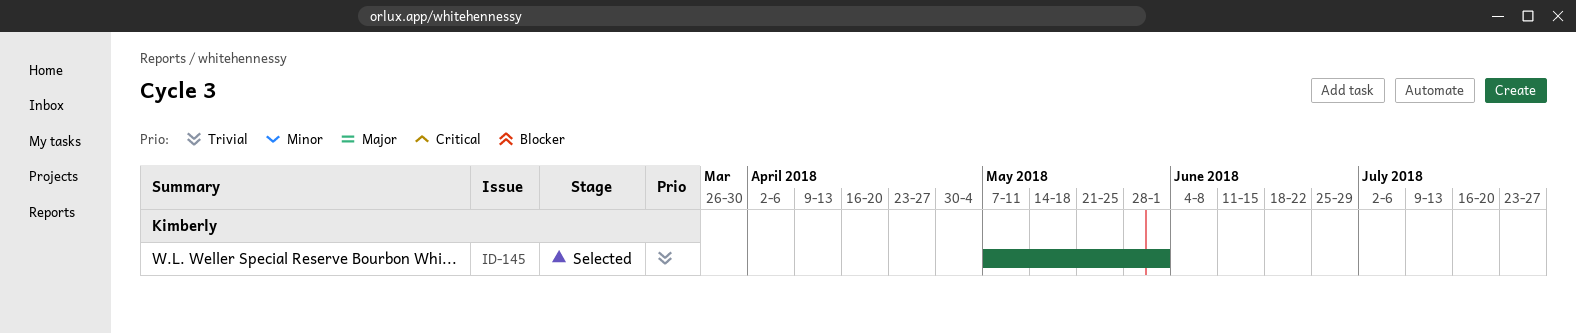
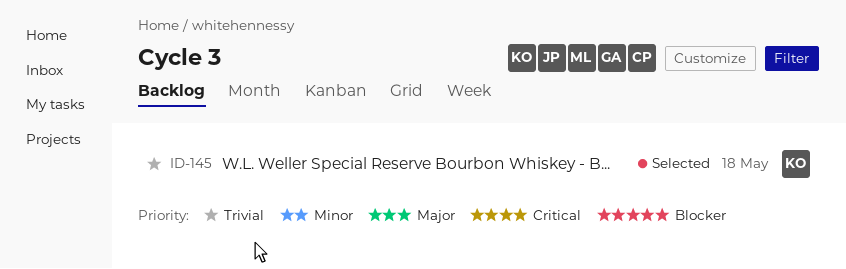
ID-145, due: Jun 1 -> May 18

